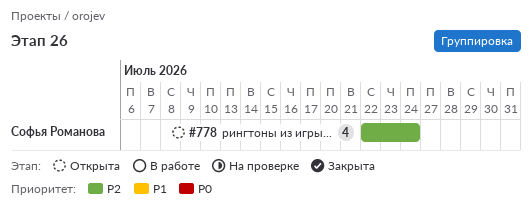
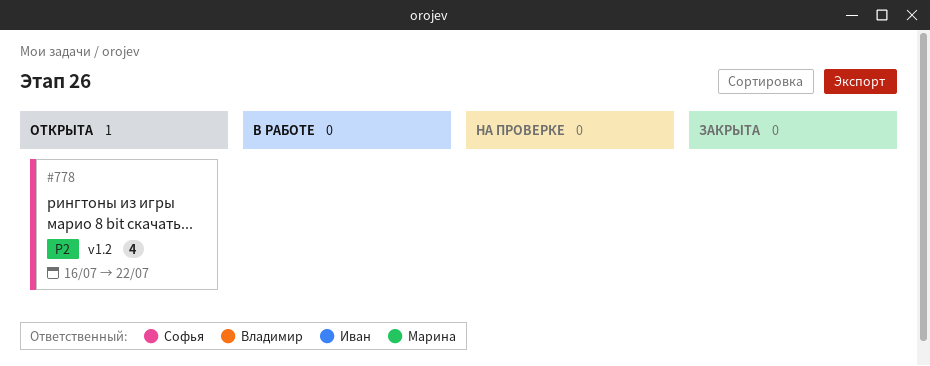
#778, start: Jul 22 -> Jul 16
#778, due: Jul 24 -> Jul 22

